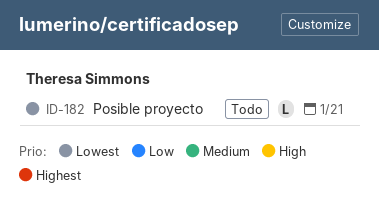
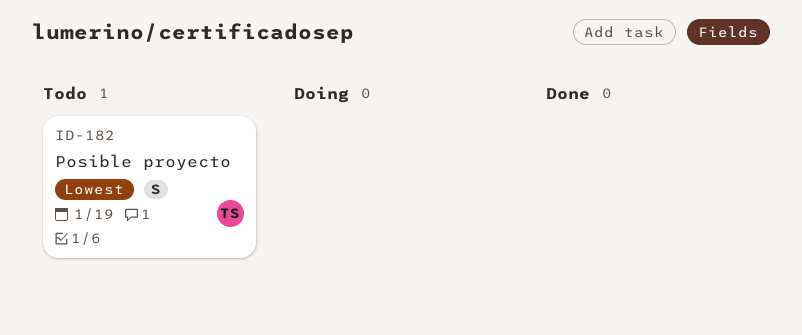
ID-182, estimate: L -> S
ID-182, due: Jan 21 -> Jan 19

